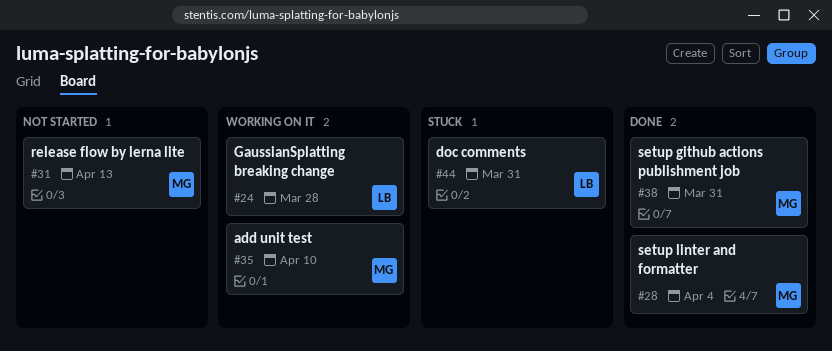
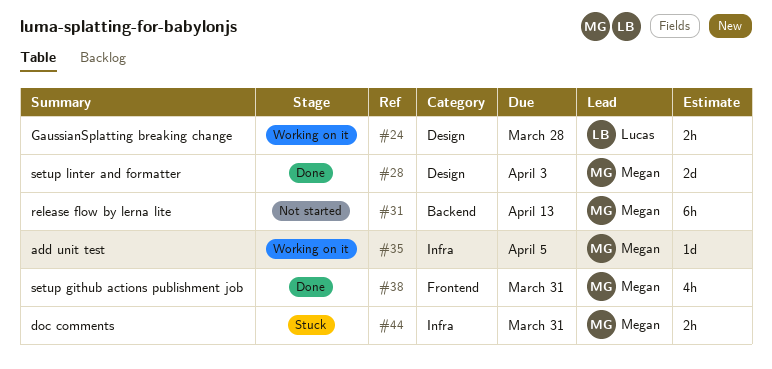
#28, due: Apr 4 -> Apr 3
#35, due: Apr 10 -> Apr 5
#44, owner: Lucas -> Megan

